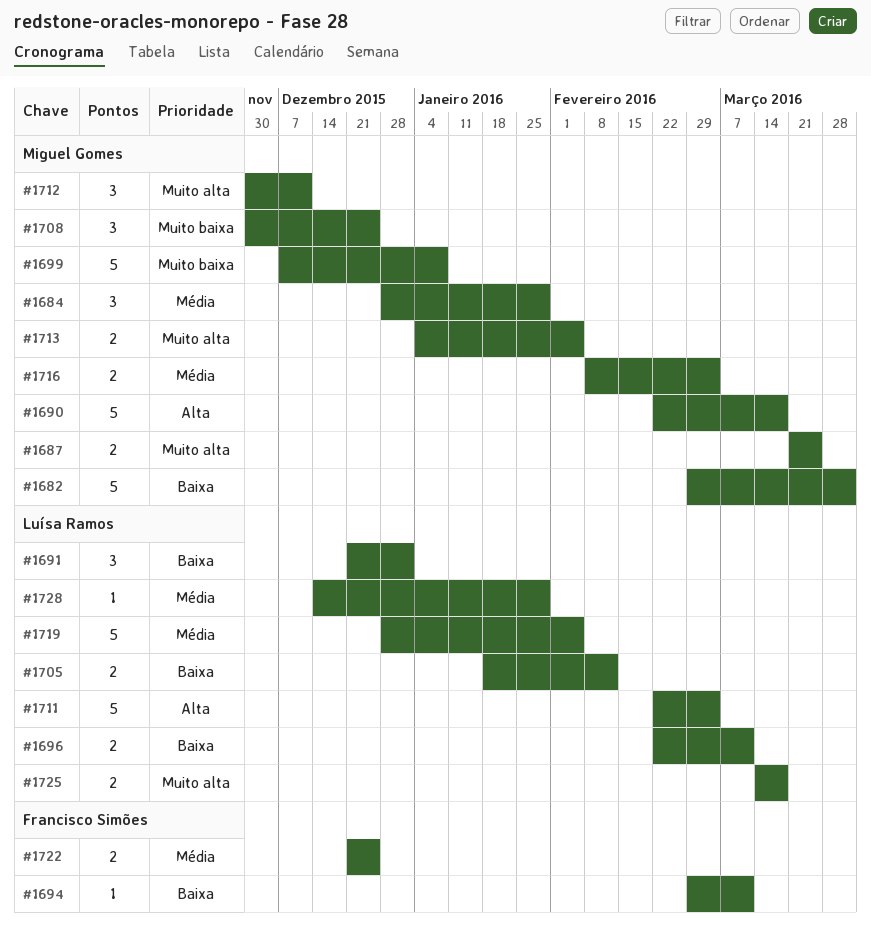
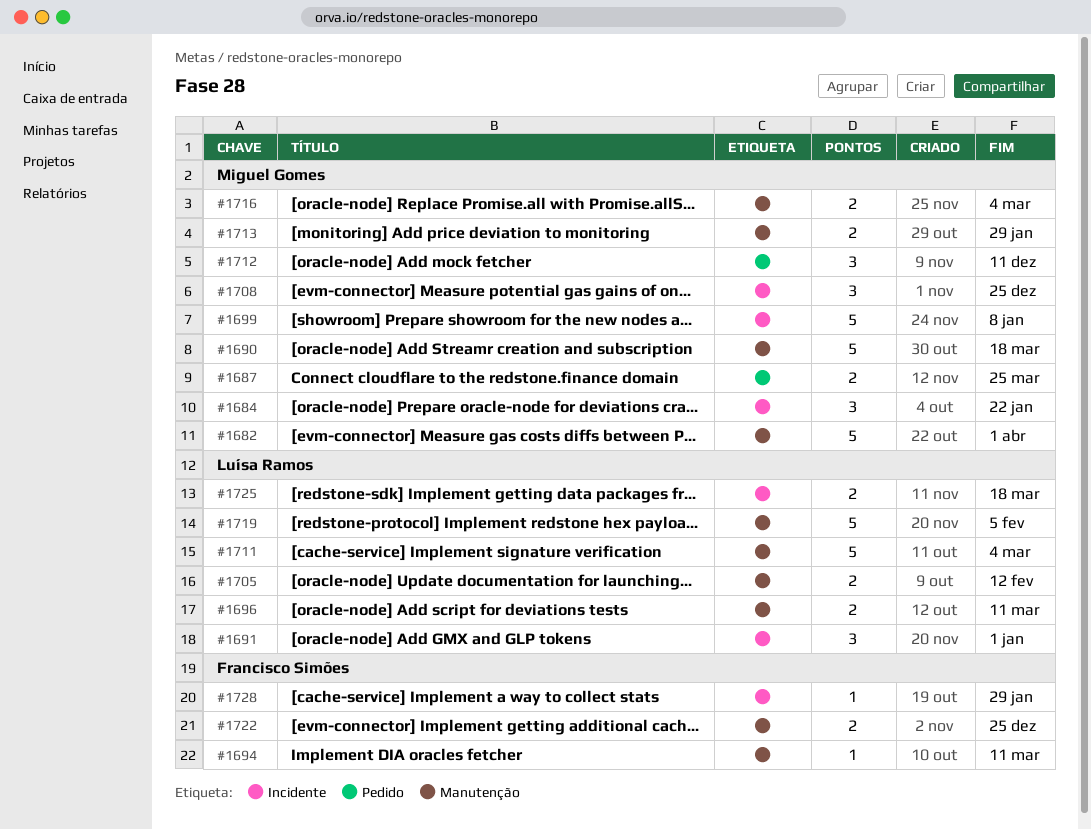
#1684, due: Jan 29 -> Jan 22
#1713, due: Feb 5 -> Jan 29
#1728, owner: Luísa Ramos -> Francisco Simões

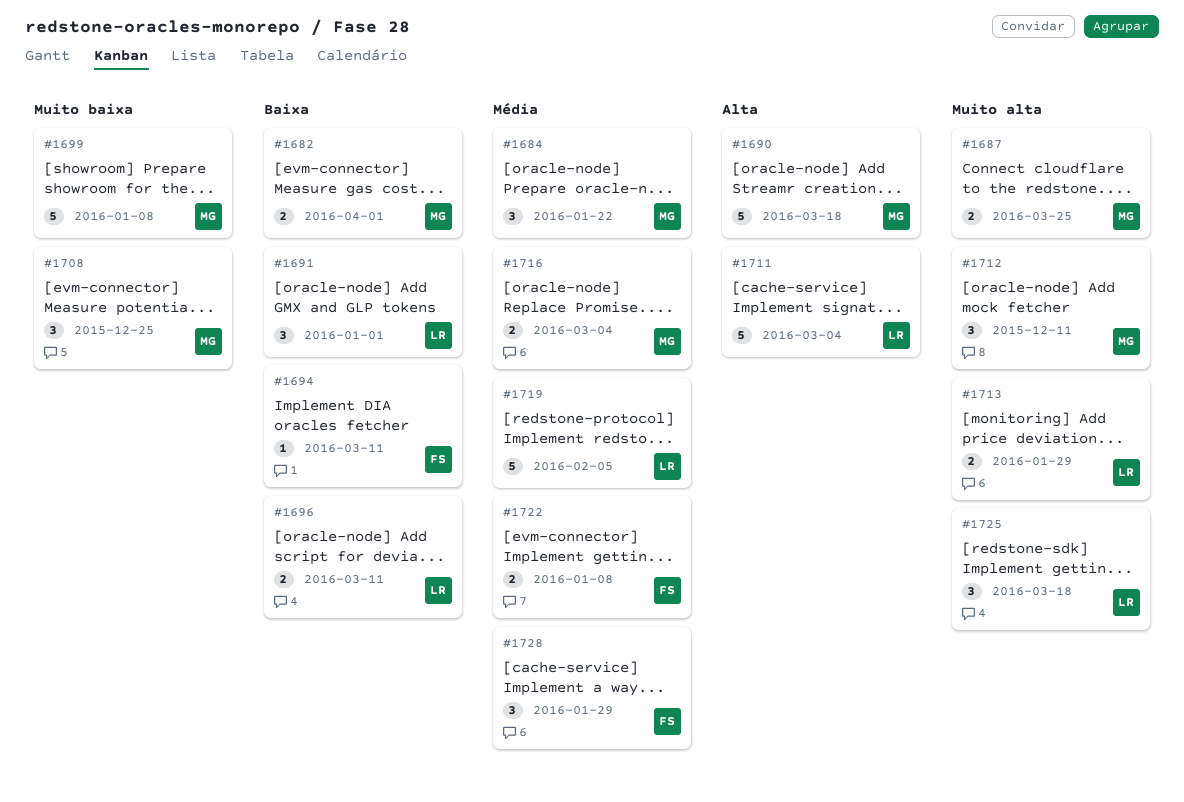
#1682, estimate: 5 -> 2
#1705: present -> none
#1713, owner: Miguel Gomes -> Luísa Ramos
#1722, due: Dec 25 -> Jan 8
#1725, estimate: 2 -> 3
#1728, estimate: 1 -> 3

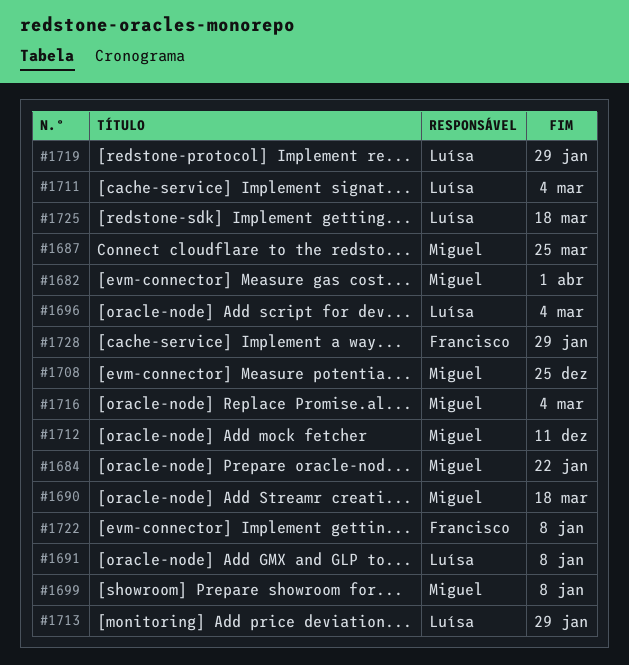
#1691, due: Jan 1 -> Jan 8
#1694: present -> none
#1696, due: Mar 11 -> Mar 4
#1719, due: Feb 5 -> Jan 29

